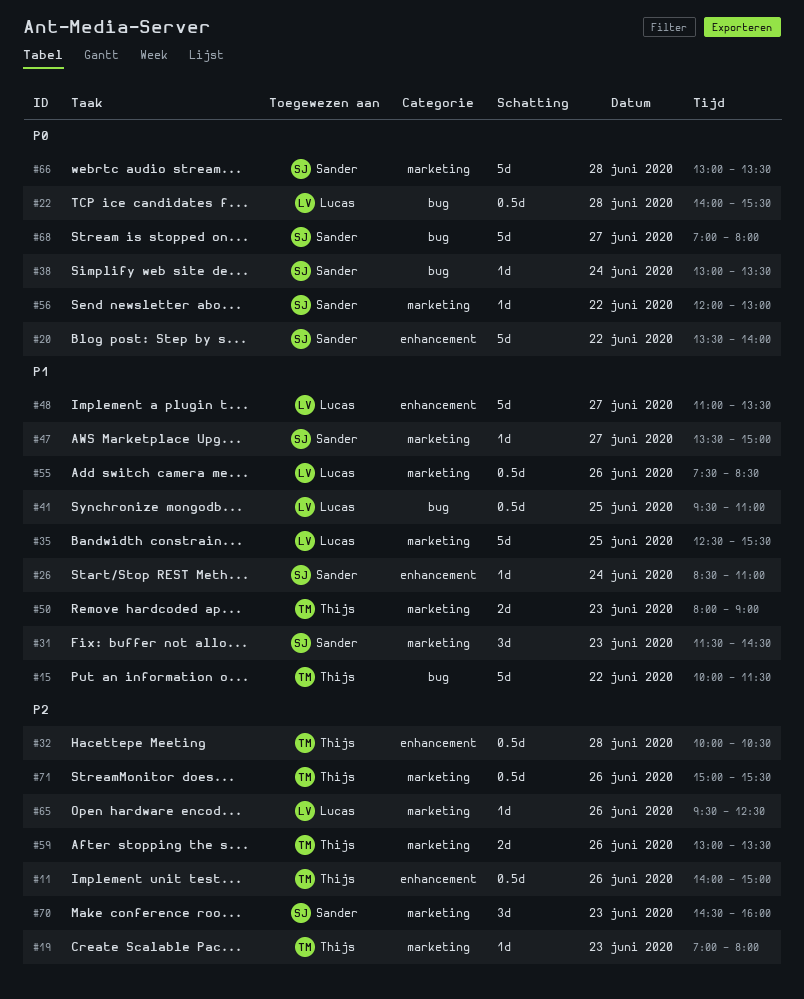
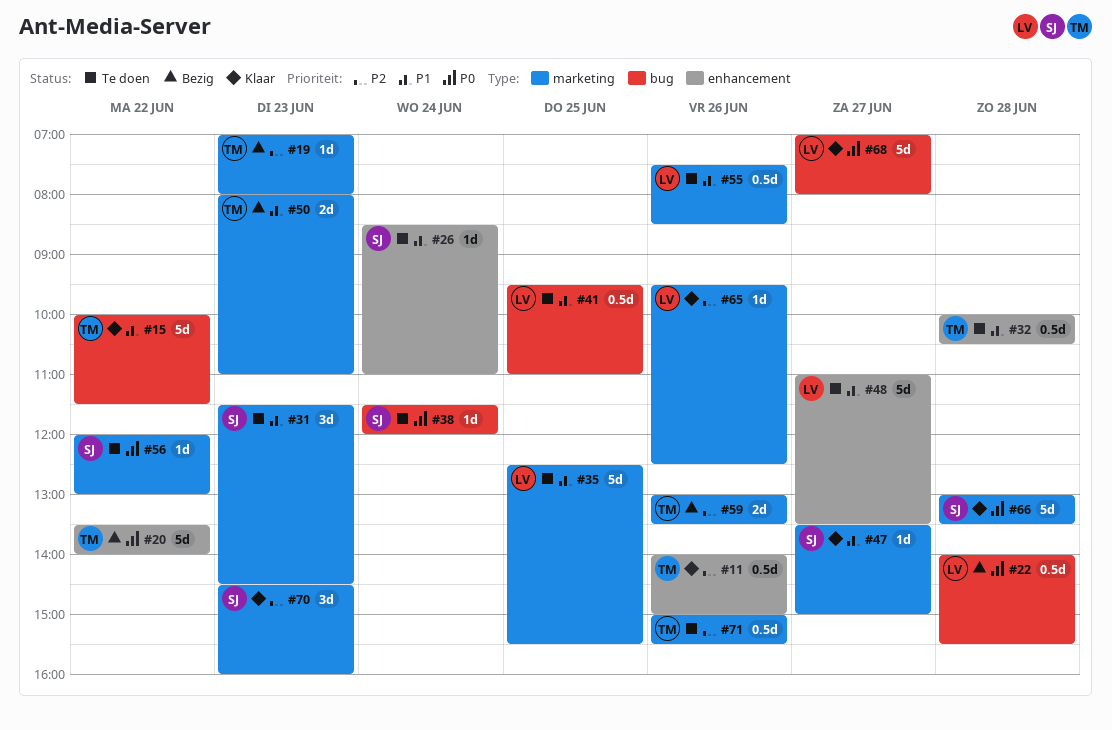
#20, owner: Sander -> Thijs
#32, priority: P2 -> P1
#38, begins: 13:00 -> 11:30
#38, ends: 13:30 -> 12:00
#50, ends: 09:00 -> 11:00
#68, owner: Sander -> Lucas

